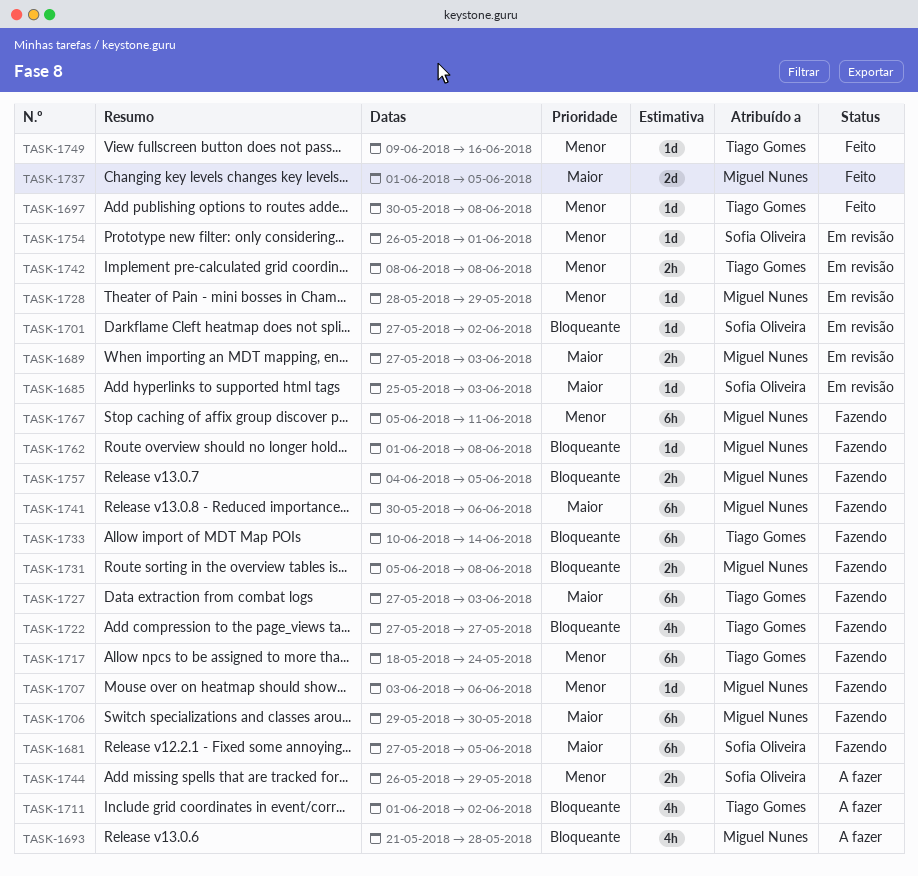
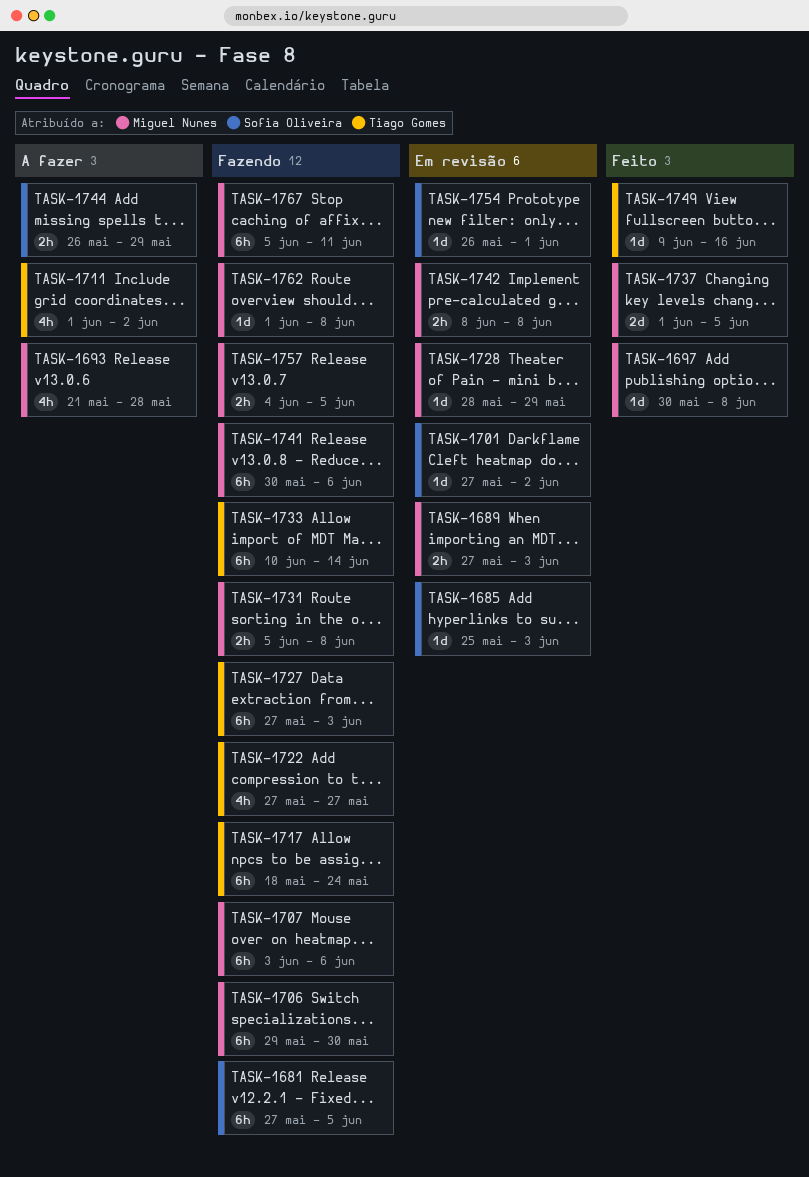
TASK-1697, owner: Tiago Gomes -> Miguel Nunes
TASK-1707, estimate: 1d -> 6h
TASK-1742, owner: Tiago Gomes -> Miguel Nunes

